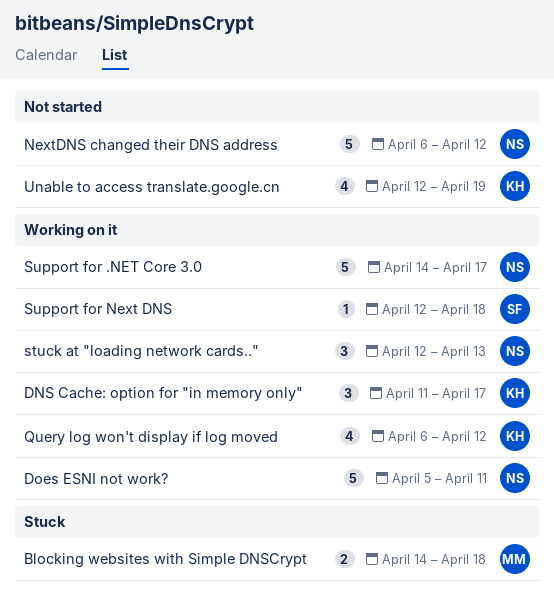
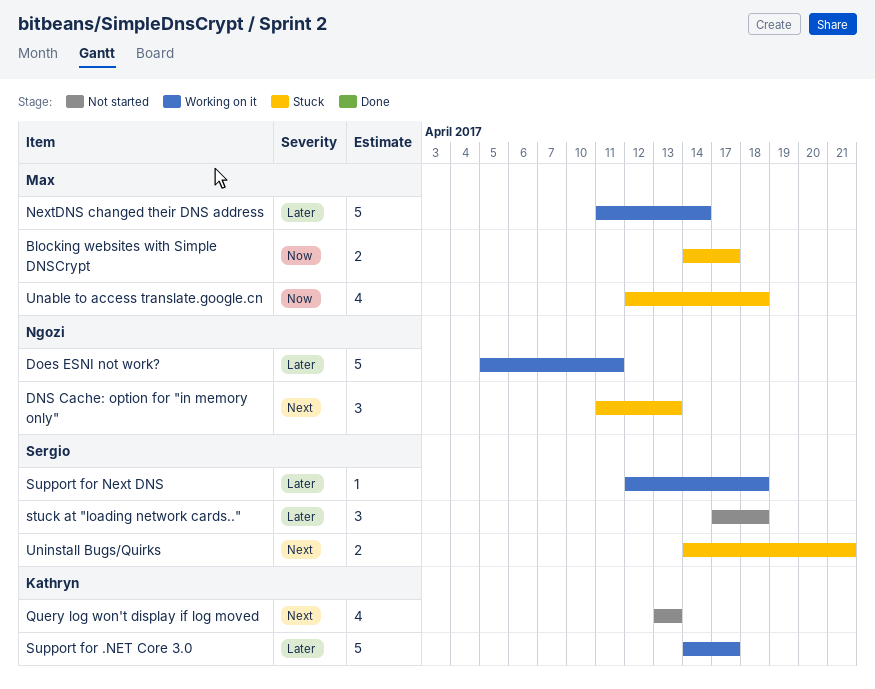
Blocking websites with Simple DNSCrypt, due: Apr 18 -> Apr 17
DNS Cache: option for "in memory only", status: Working on it -> Stuck
DNS Cache: option for "in memory only", owner: Kathryn -> Ngozi
DNS Cache: option for "in memory only", due: Apr 17 -> Apr 13
NextDNS changed their DNS address, status: Not started -> Working on it
NextDNS changed their DNS address, owner: Ngozi -> Max
NextDNS changed their DNS address, start: Apr 6 -> Apr 11
NextDNS changed their DNS address, due: Apr 12 -> Apr 14
Query log won't display if log moved, status: Working on it -> Not started
Query log won't display if log moved, start: Apr 6 -> Apr 13
Query log won't display if log moved, due: Apr 12 -> Apr 13
stuck at "loading network cards..", status: Working on it -> Not started
stuck at "loading network cards..", owner: Ngozi -> Sergio
stuck at "loading network cards..", start: Apr 12 -> Apr 17
stuck at "loading network cards..", due: Apr 13 -> Apr 18
Support for .NET Core 3.0, owner: Ngozi -> Kathryn
Unable to access translate.google.cn, status: Not started -> Stuck
Unable to access translate.google.cn, owner: Kathryn -> Max
Unable to access translate.google.cn, due: Apr 19 -> Apr 18
Uninstall Bugs/Quirks: none -> present

